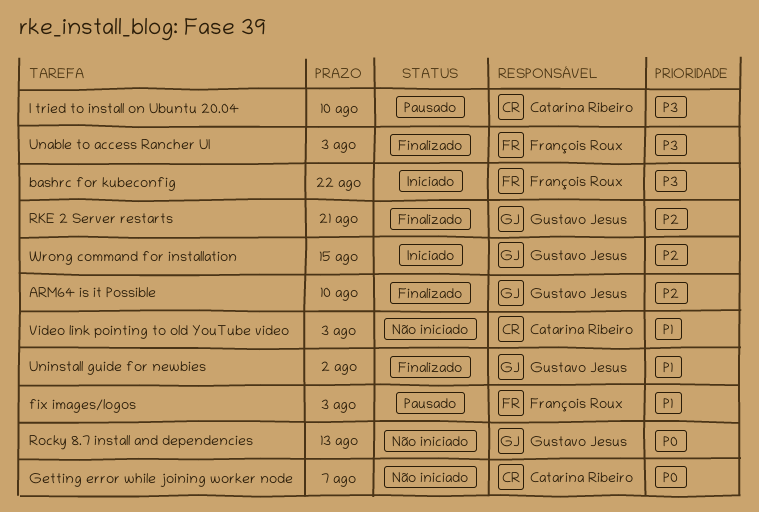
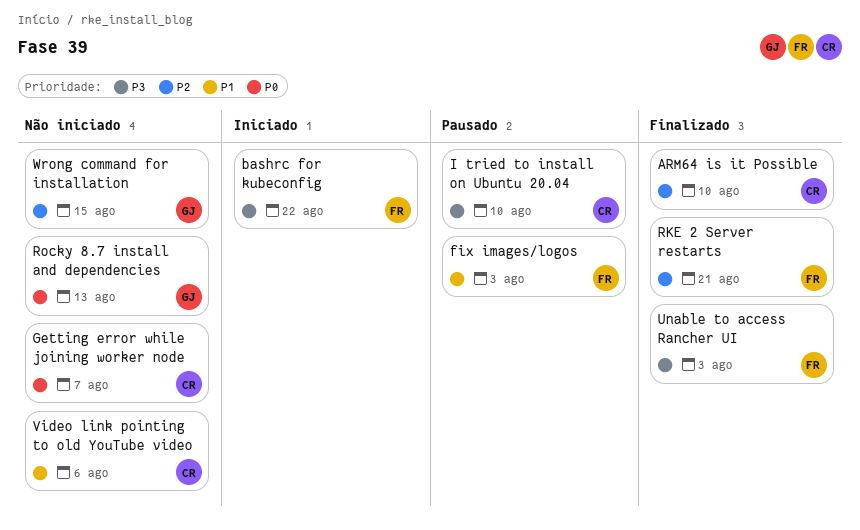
ARM64 is it Possible, owner: Gustavo Jesus -> Catarina Ribeiro
RKE 2 Server restarts, owner: Gustavo Jesus -> François Roux
Uninstall guide for newbies: present -> none
Video link pointing to old YouTube video, due: Aug 3 -> Aug 6
Wrong command for installation, status: Iniciado -> Não iniciado

